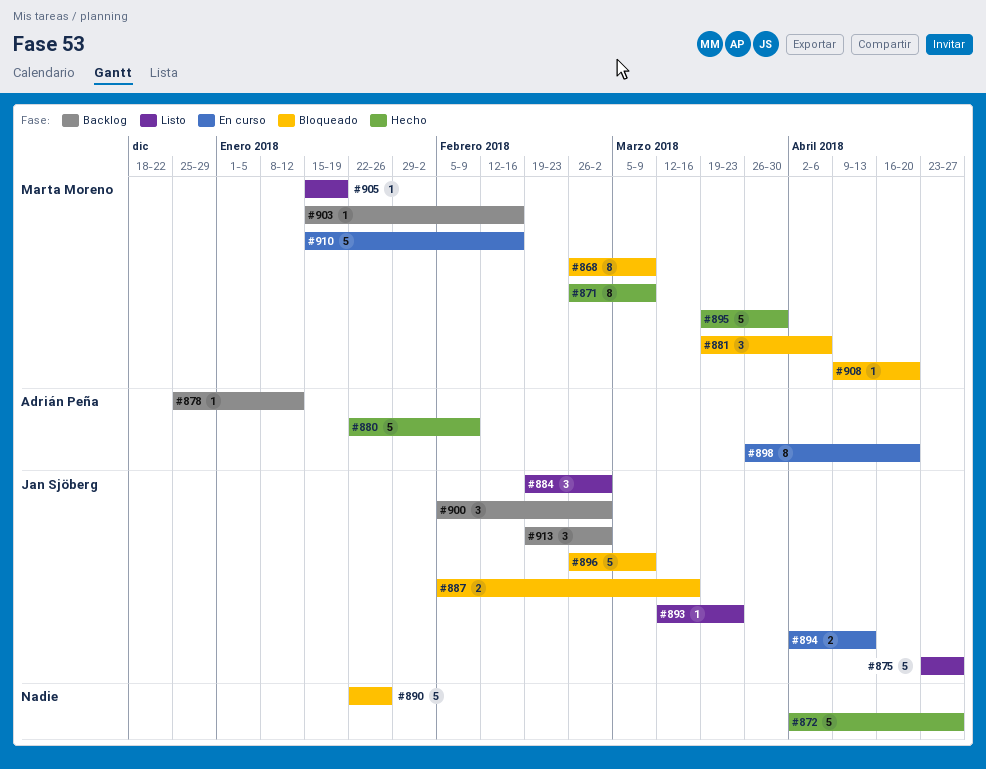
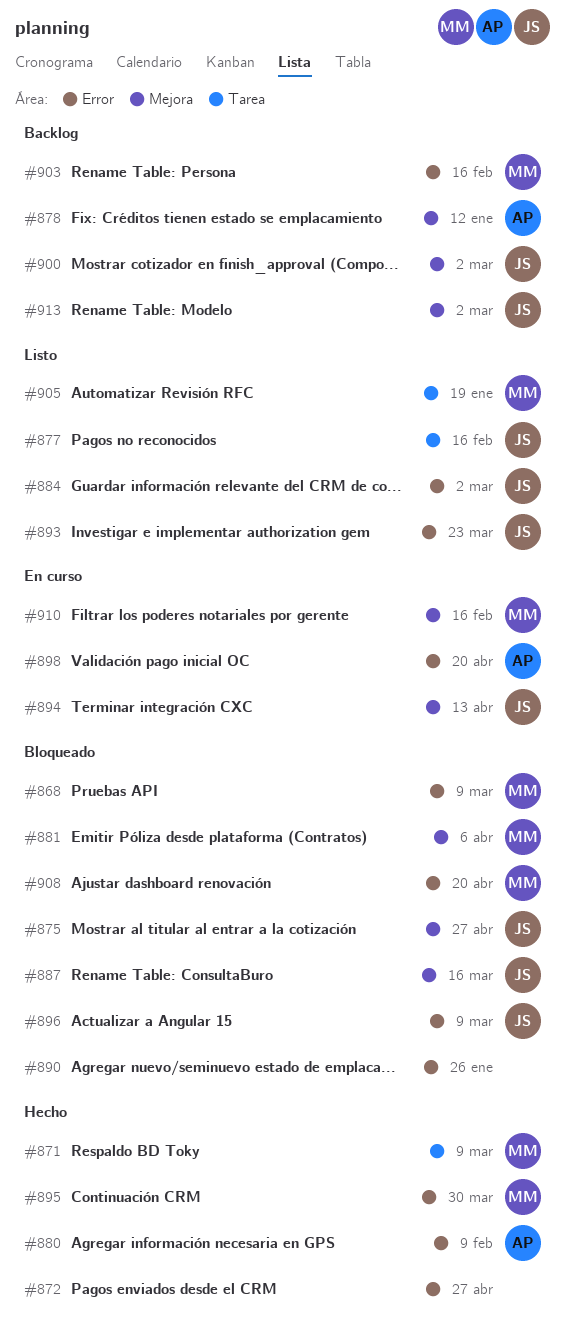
#875, status: Listo -> Bloqueado
#877: none -> present

